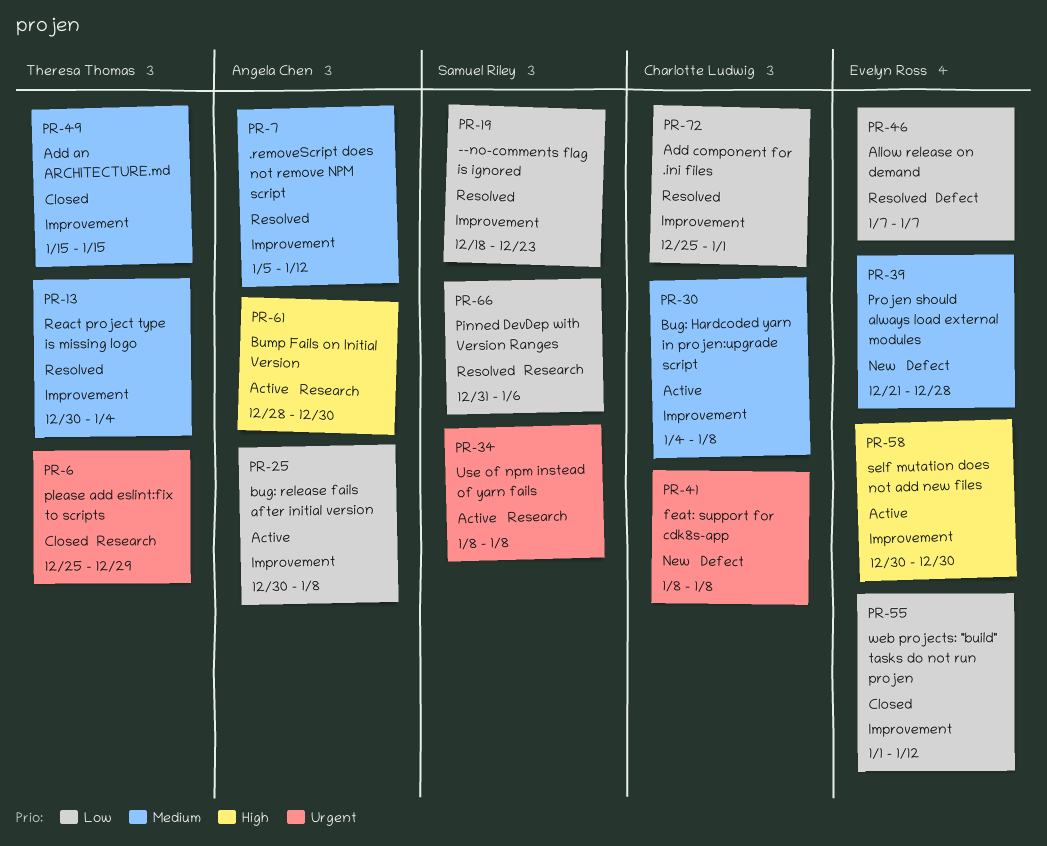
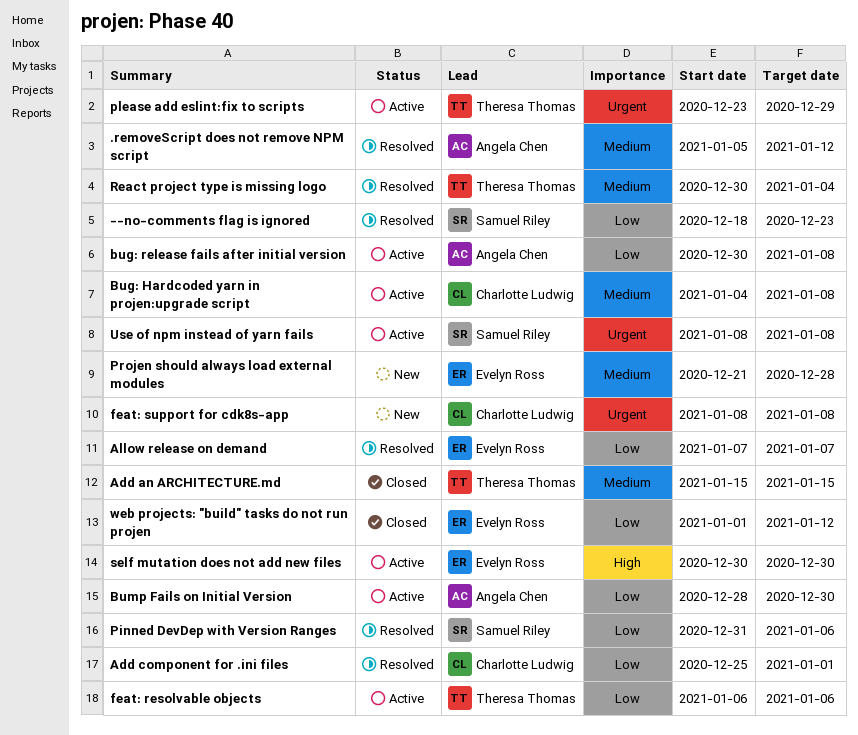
Bump Fails on Initial Version, priority: High -> Low
feat: resolvable objects: none -> present
please add eslint:fix to scripts, status: Closed -> Active
please add eslint:fix to scripts, start: Dec 25 -> Dec 23

